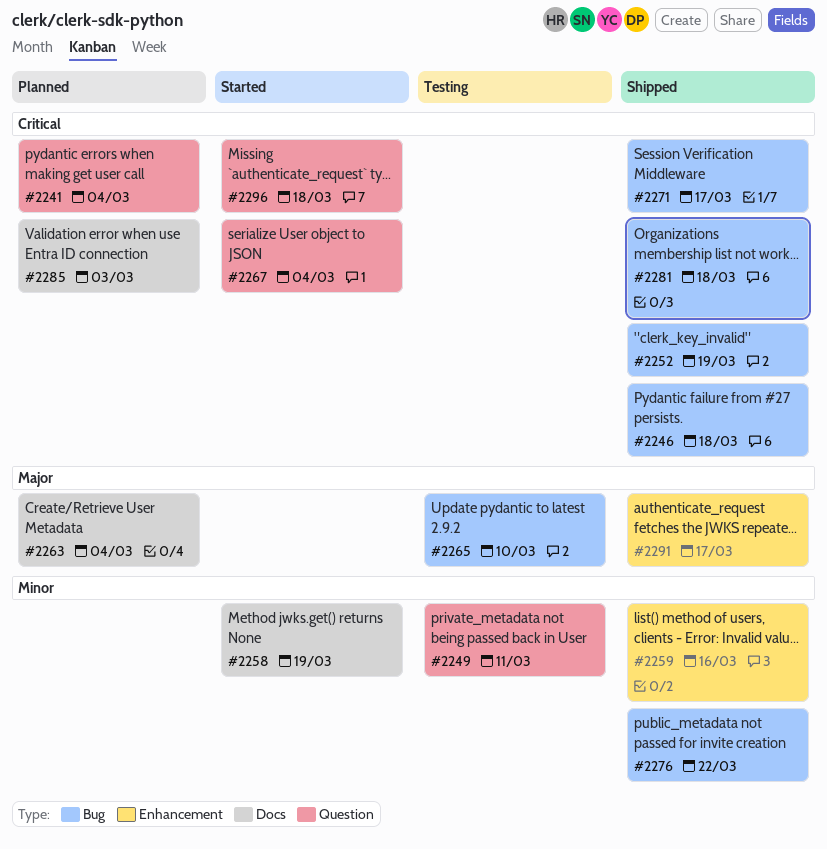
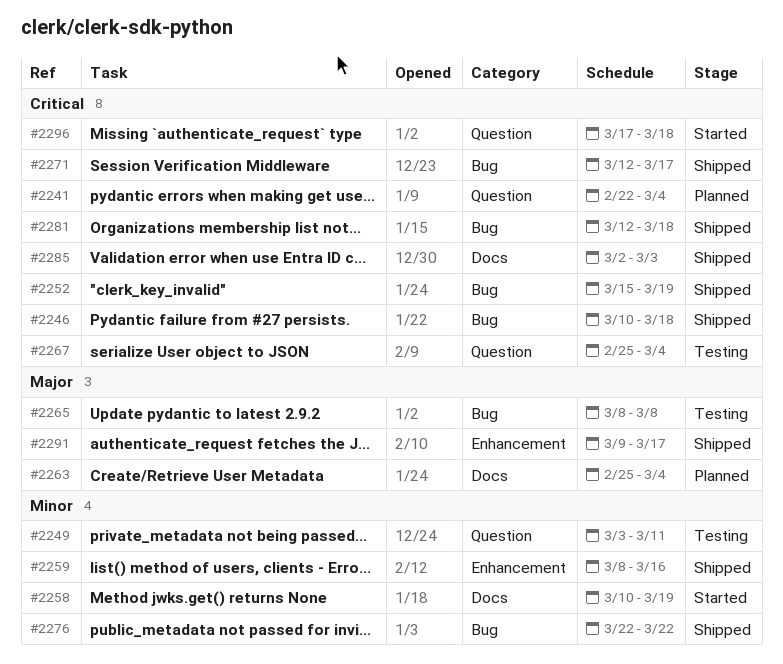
#2265, due: Mar 10 -> Mar 8
#2267, status: Started -> Testing
#2285, status: Planned -> Shipped

